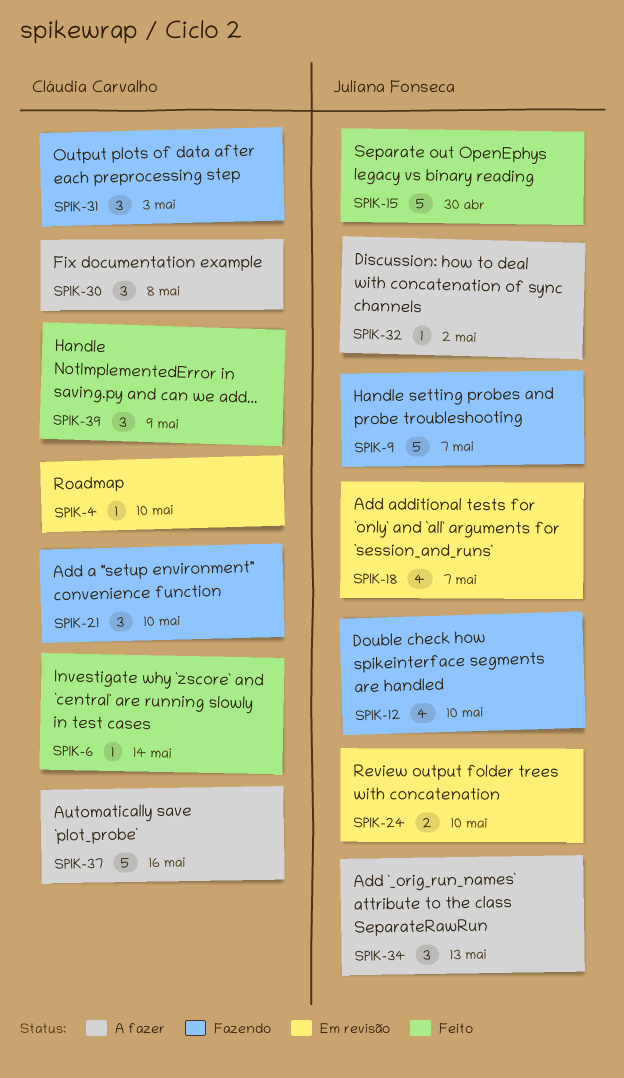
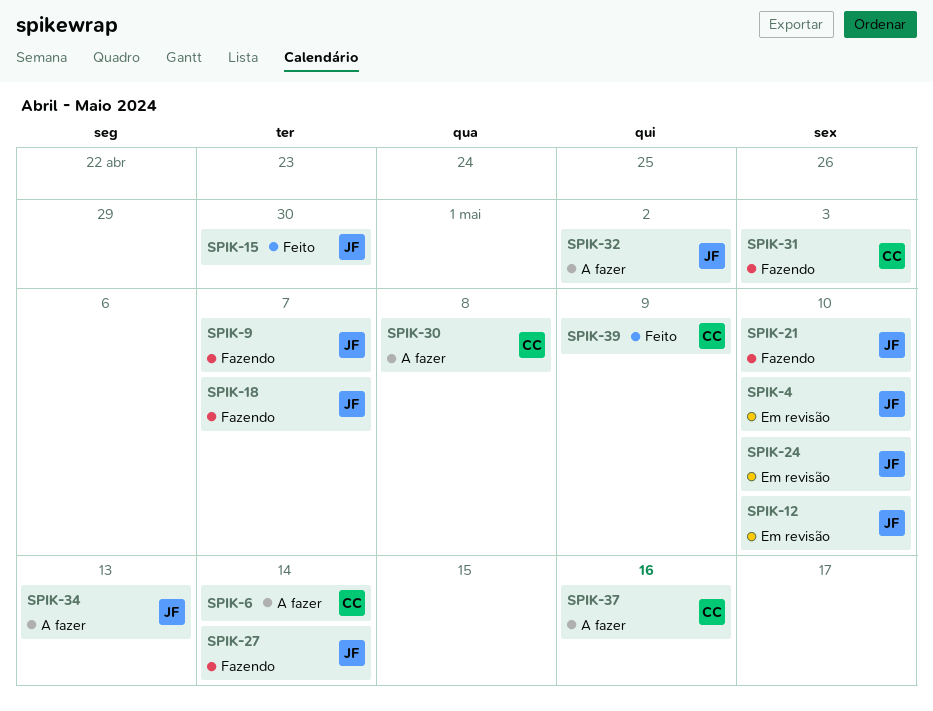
SPIK-4, owner: Cláudia Carvalho -> Juliana Fonseca
SPIK-6, status: Feito -> A fazer
SPIK-12, status: Fazendo -> Em revisão
SPIK-18, status: Em revisão -> Fazendo
SPIK-21, owner: Cláudia Carvalho -> Juliana Fonseca
SPIK-27: none -> present

